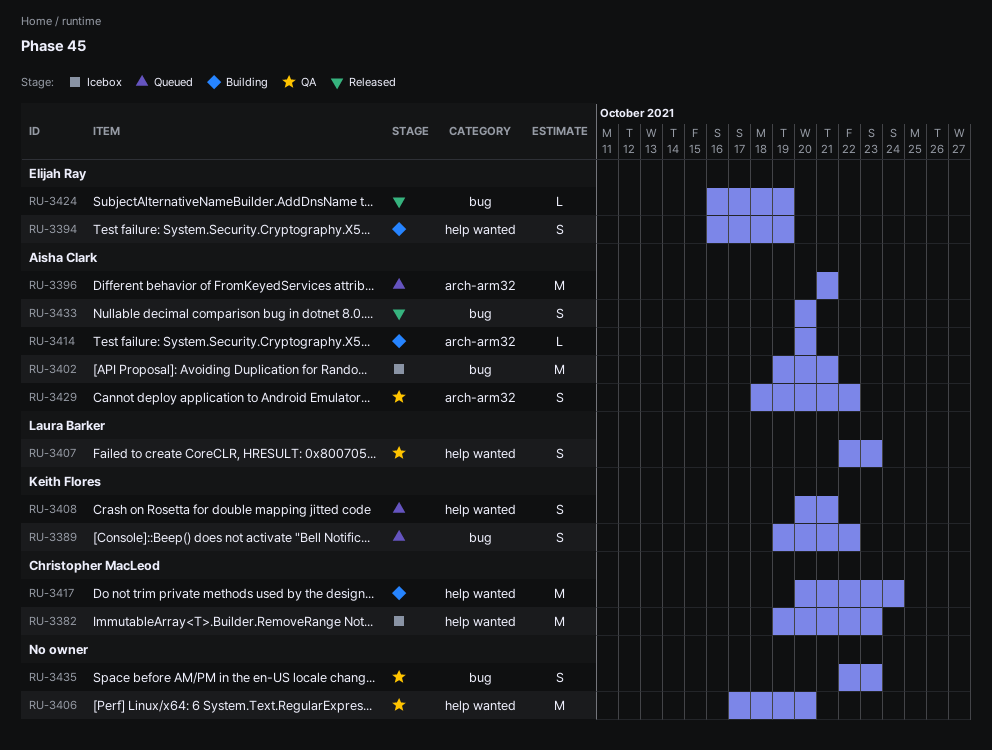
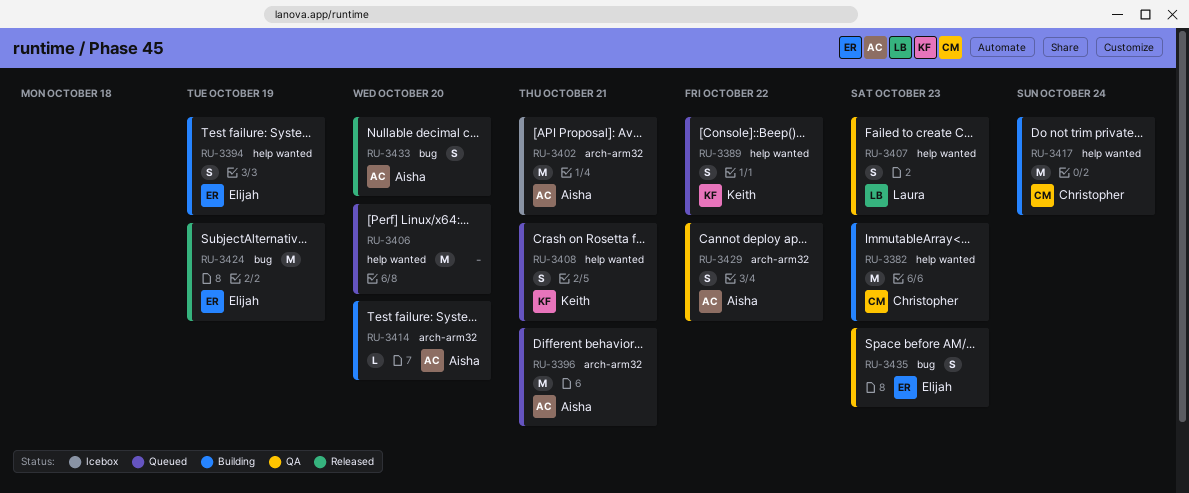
RU-3382, status: Icebox -> Building
RU-3389, label: bug -> help wanted
RU-3402, label: bug -> arch-arm32
RU-3406, status: QA -> Queued
RU-3424, estimate: L -> M
RU-3435, owner: none -> Elijah Ray

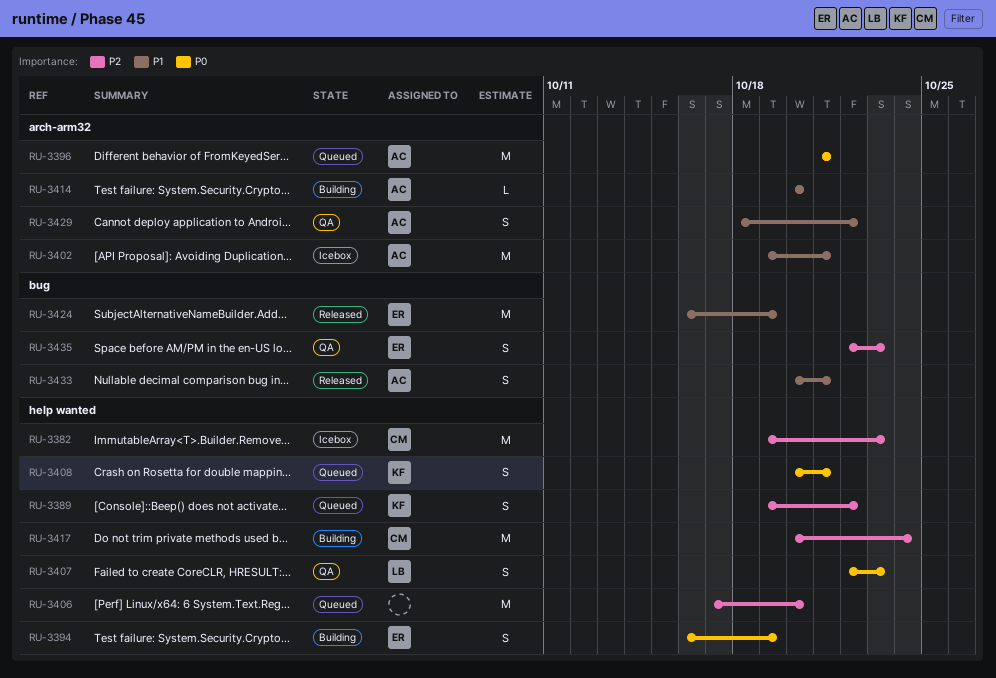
RU-3382, status: Building -> Icebox
RU-3433, due: Oct 20 -> Oct 21

